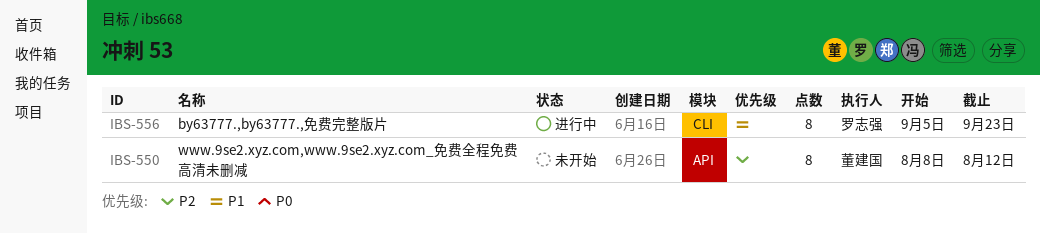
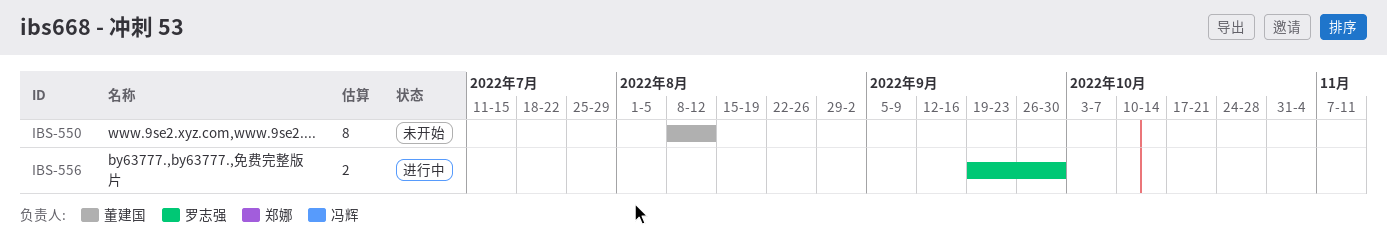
IBS-556, estimate: 8 -> 2
IBS-556, start: Sep 5 -> Sep 19
IBS-556, due: Sep 23 -> Sep 30

